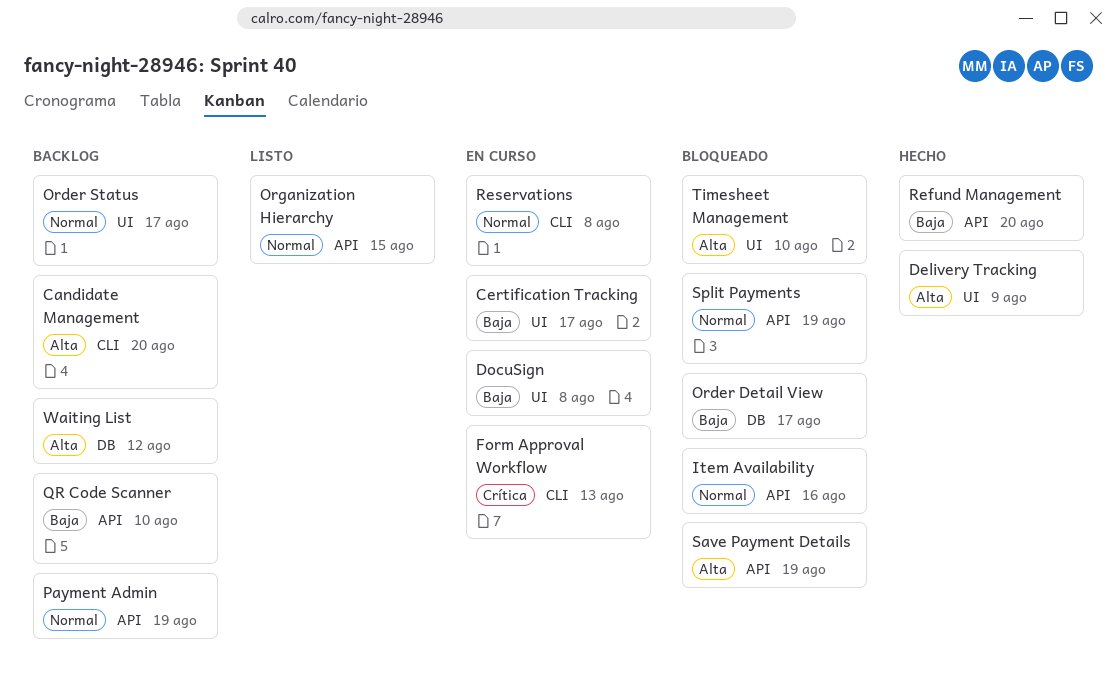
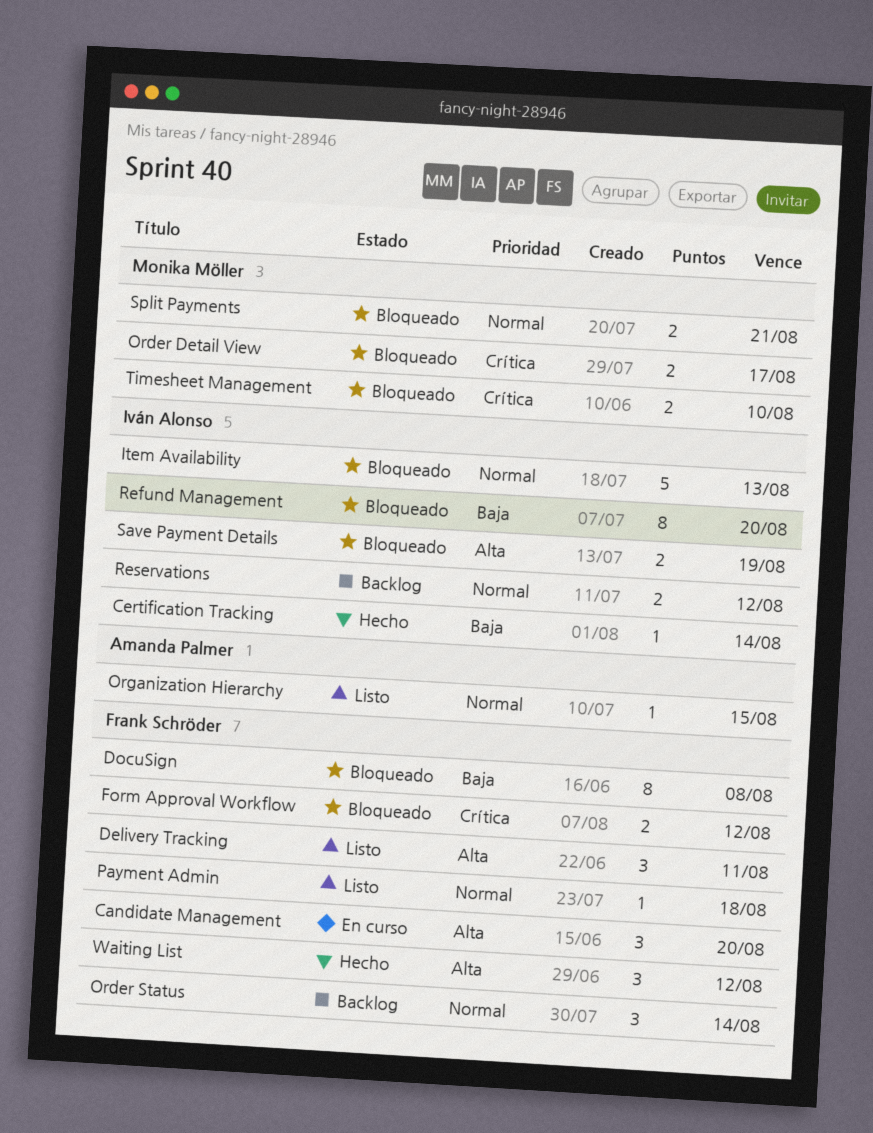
Candidate Management, status: Backlog -> En curso
Certification Tracking, status: En curso -> Hecho
Certification Tracking, due: Aug 17 -> Aug 14
Delivery Tracking, status: Hecho -> Listo
Delivery Tracking, due: Aug 9 -> Aug 11
DocuSign, status: En curso -> Bloqueado
Form Approval Workflow, status: En curso -> Bloqueado
Form Approval Workflow, due: Aug 13 -> Aug 12
Item Availability, due: Aug 16 -> Aug 13
Order Detail View, priority: Baja -> Crítica
Order Status, due: Aug 17 -> Aug 14
Payment Admin, status: Backlog -> Listo
Payment Admin, due: Aug 19 -> Aug 18
QR Code Scanner: present -> none
Refund Management, status: Hecho -> Bloqueado
Reservations, status: En curso -> Backlog
Reservations, due: Aug 8 -> Aug 12
Split Payments, due: Aug 19 -> Aug 21
Timesheet Management, priority: Alta -> Crítica
Waiting List, status: Backlog -> Hecho

